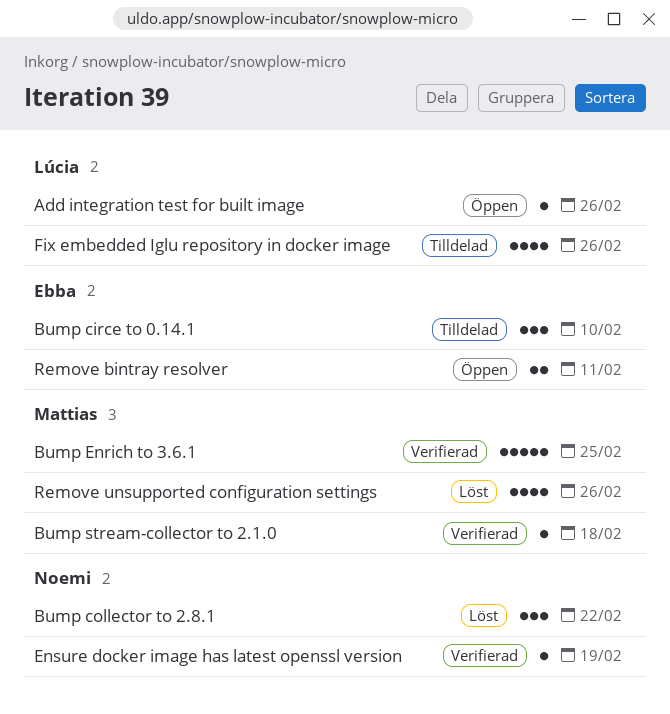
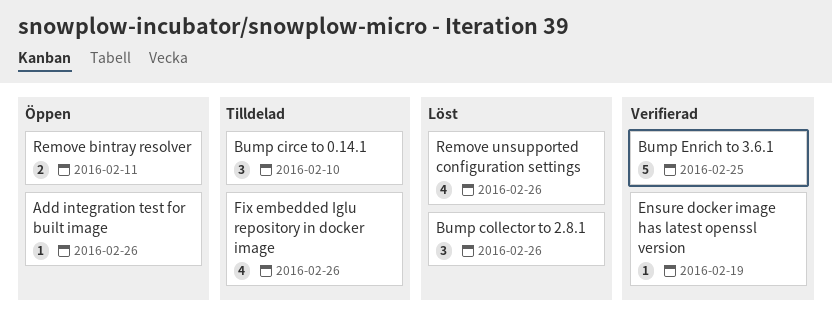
Bump collector to 2.8.1, due: Feb 22 -> Feb 26
Bump stream-collector to 2.1.0: present -> none

